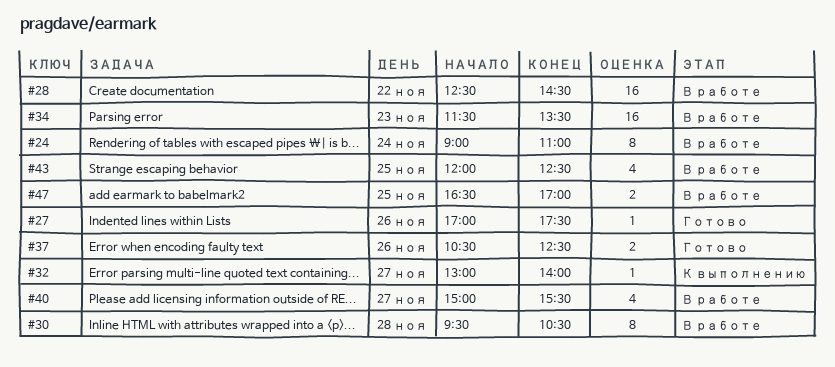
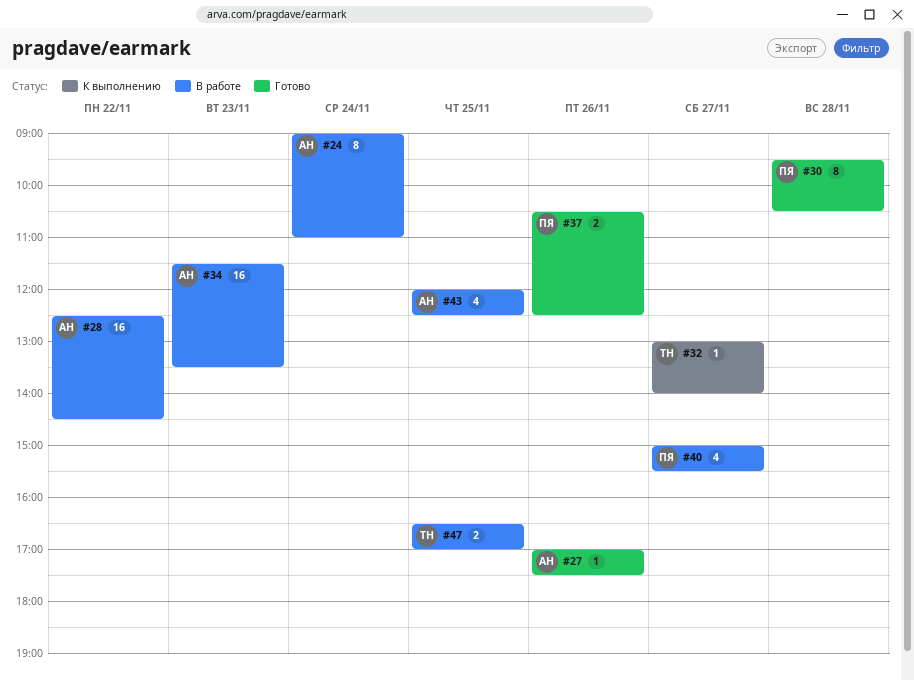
#30, status: В работе -> Готово

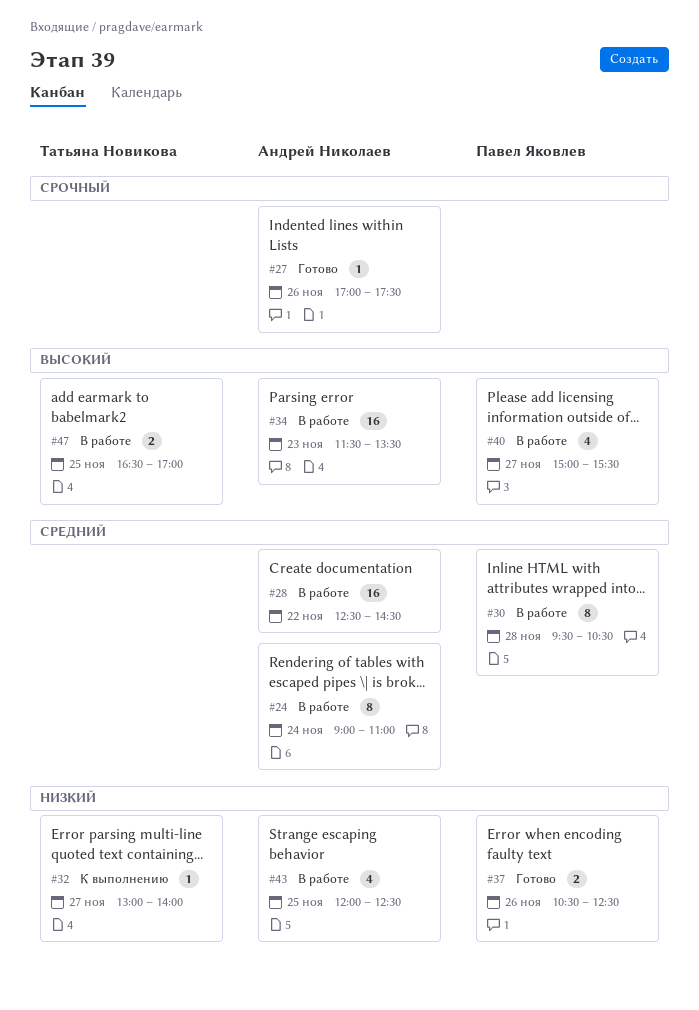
#30, status: Готово -> В работе

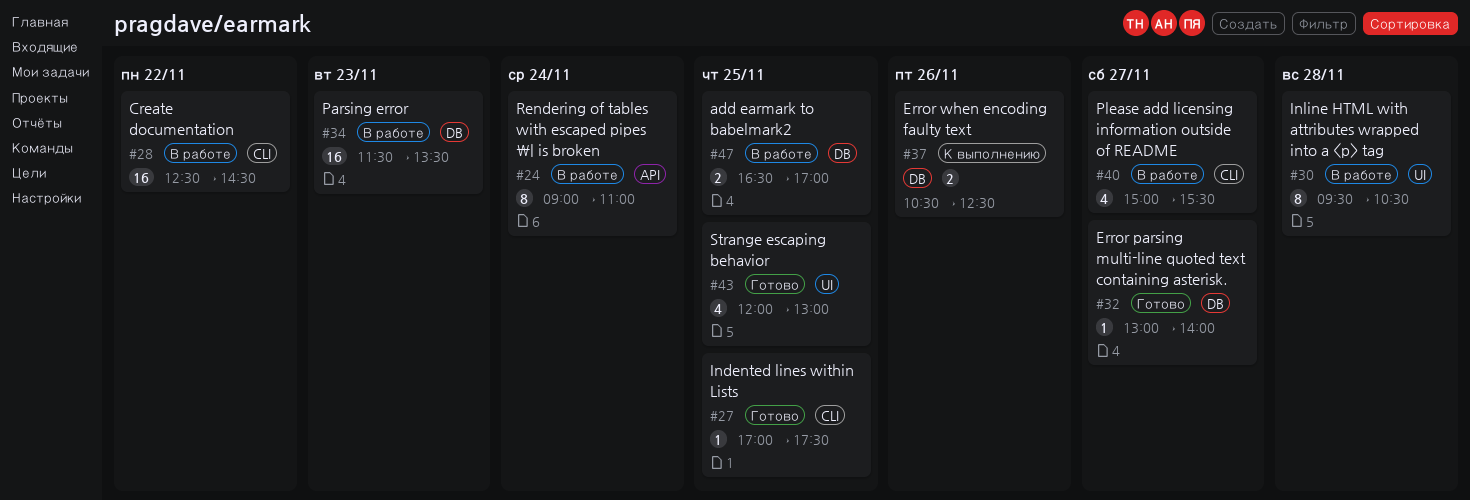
#27, day: Nov 26 -> Nov 25
#32, status: К выполнению -> Готово
#37, status: Готово -> К выполнению
#43, status: В работе -> Готово
#43, ends: 12:30 -> 13:00

